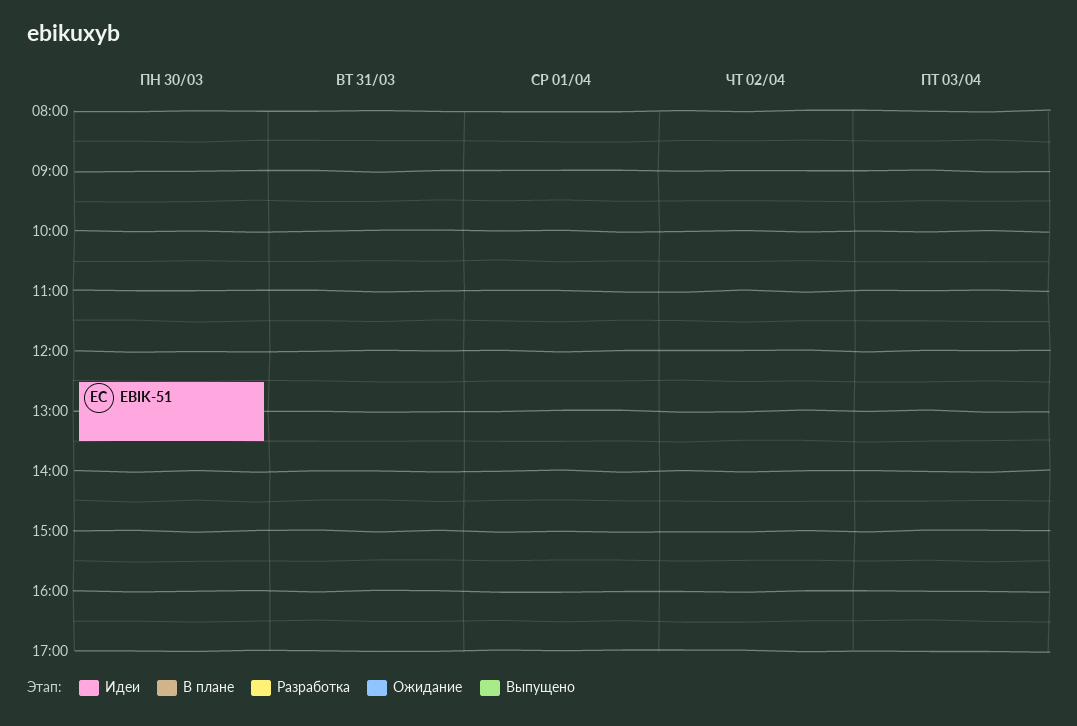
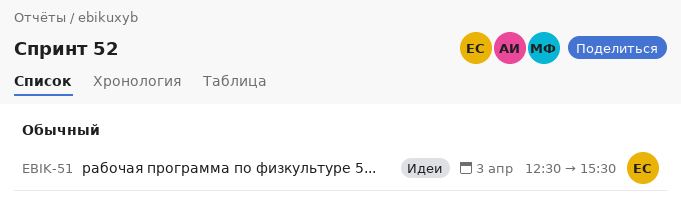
EBIK-51, day: Mar 30 -> Apr 3
EBIK-51, ends: 13:30 -> 15:30

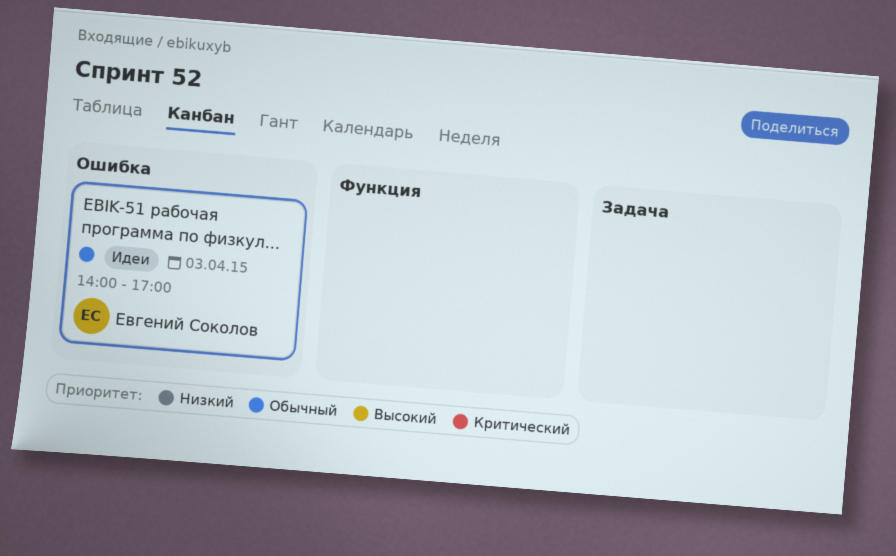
EBIK-51, begins: 12:30 -> 14:00
EBIK-51, ends: 15:30 -> 17:00

